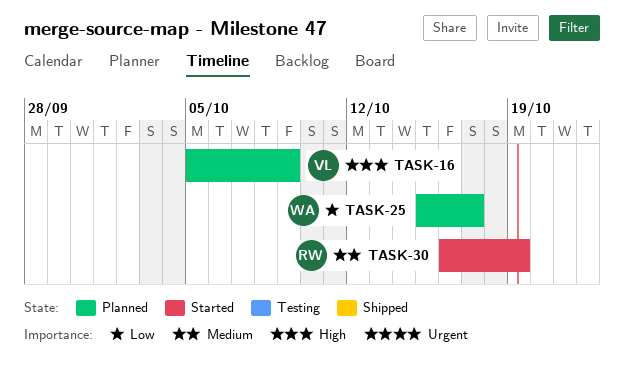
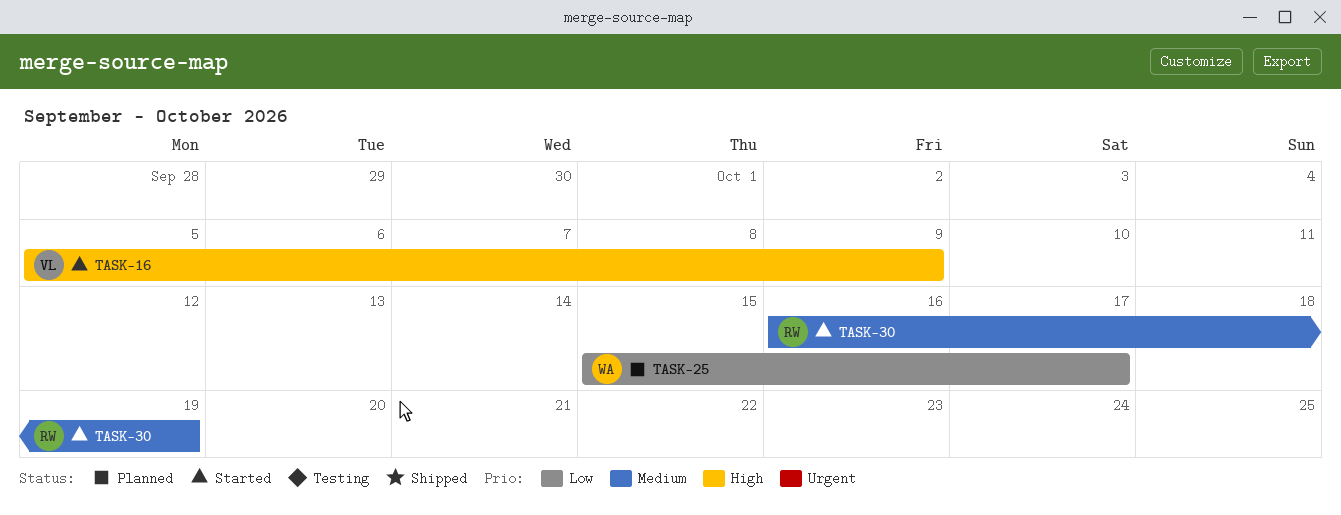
TASK-16, status: Planned -> Started

